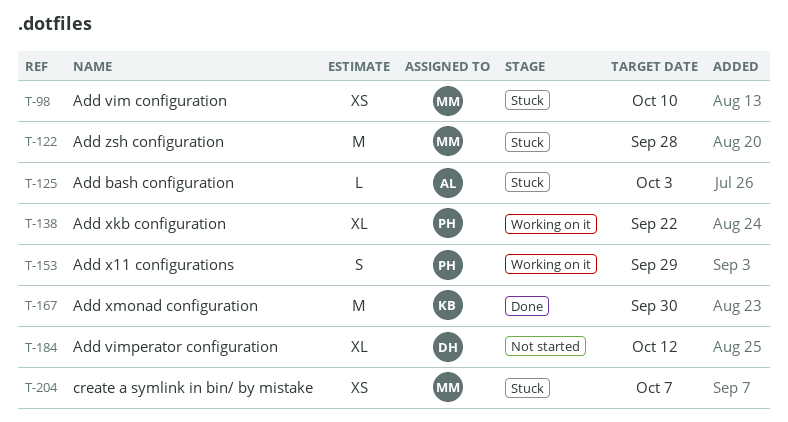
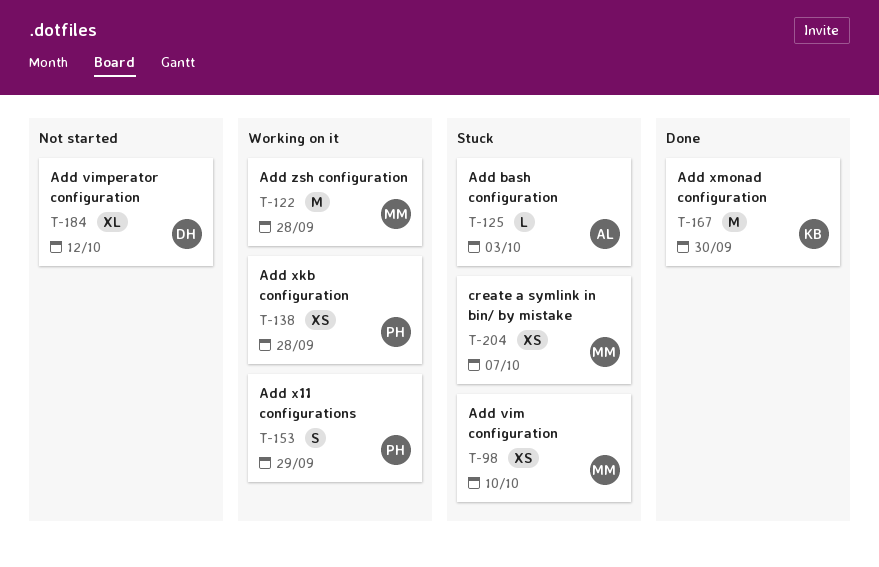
T-122, status: Stuck -> Working on it
T-138, estimate: XL -> XS
T-138, due: Sep 22 -> Sep 28

